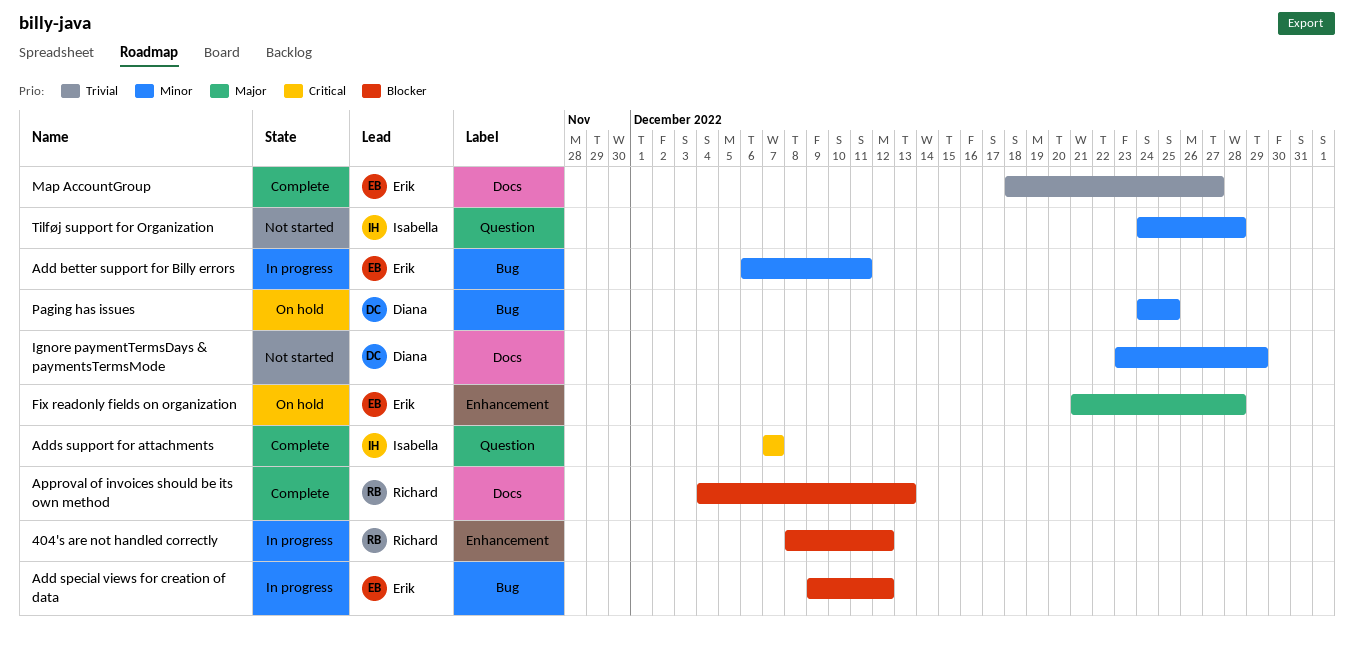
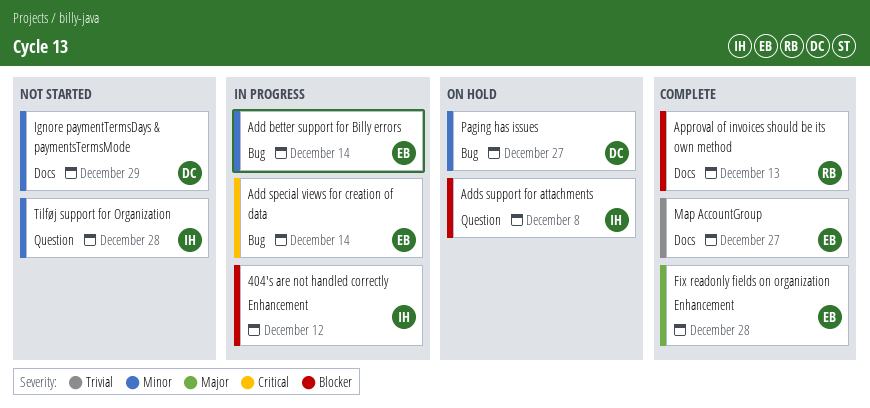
404's are not handled correctly, owner: Richard -> Isabella
Add better support for Billy errors, due: Dec 11 -> Dec 14
Add special views for creation of data, priority: Blocker -> Critical
Add special views for creation of data, due: Dec 12 -> Dec 14
Adds support for attachments, status: Complete -> On hold
Adds support for attachments, priority: Critical -> Blocker
Adds support for attachments, due: Dec 7 -> Dec 8
Fix readonly fields on organization, status: On hold -> Complete
Paging has issues, due: Dec 25 -> Dec 27

